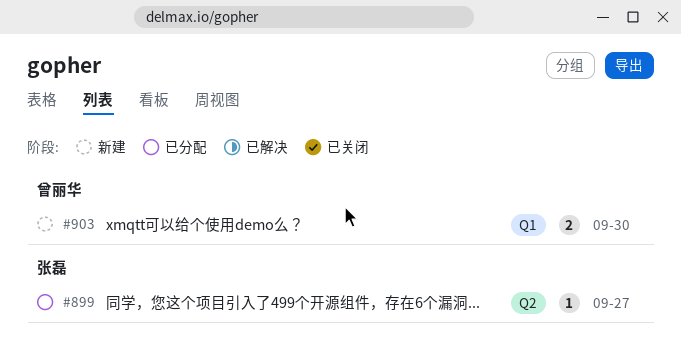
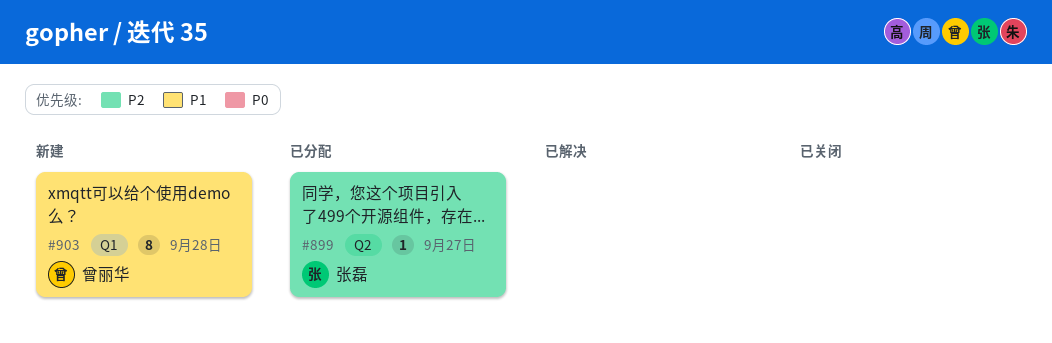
#903, estimate: 2 -> 8
#903, due: Sep 30 -> Sep 28

